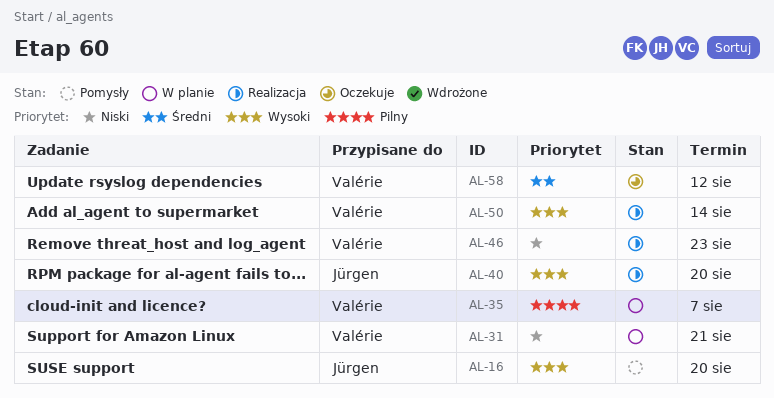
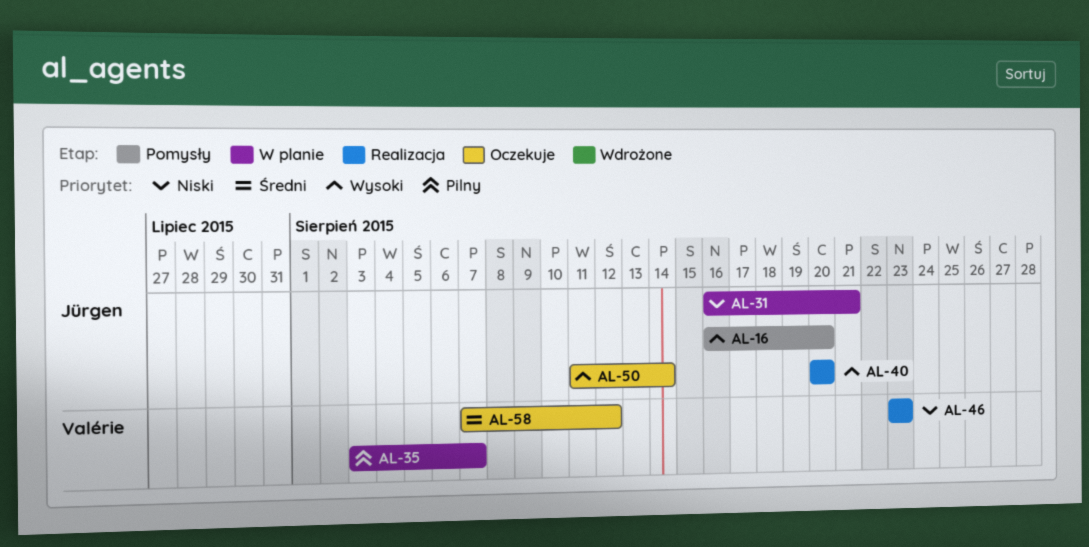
AL-31, owner: Valérie -> Jürgen
AL-50, status: Realizacja -> Oczekuje
AL-50, owner: Valérie -> Jürgen

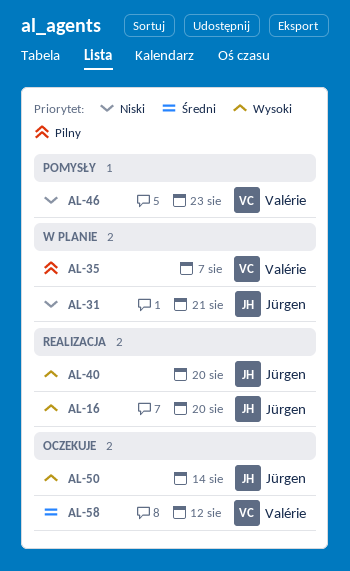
AL-16, status: Pomysły -> Realizacja
AL-46, status: Realizacja -> Pomysły

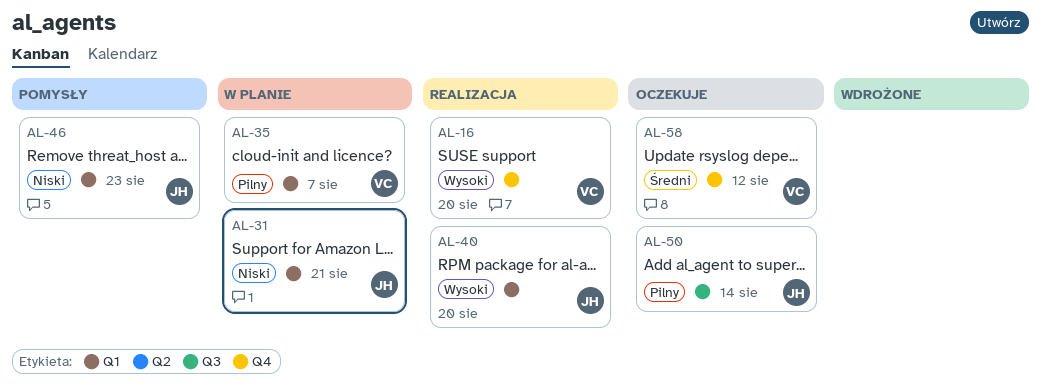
AL-16, owner: Jürgen -> Valérie
AL-46, owner: Valérie -> Jürgen
AL-50, priority: Wysoki -> Pilny

